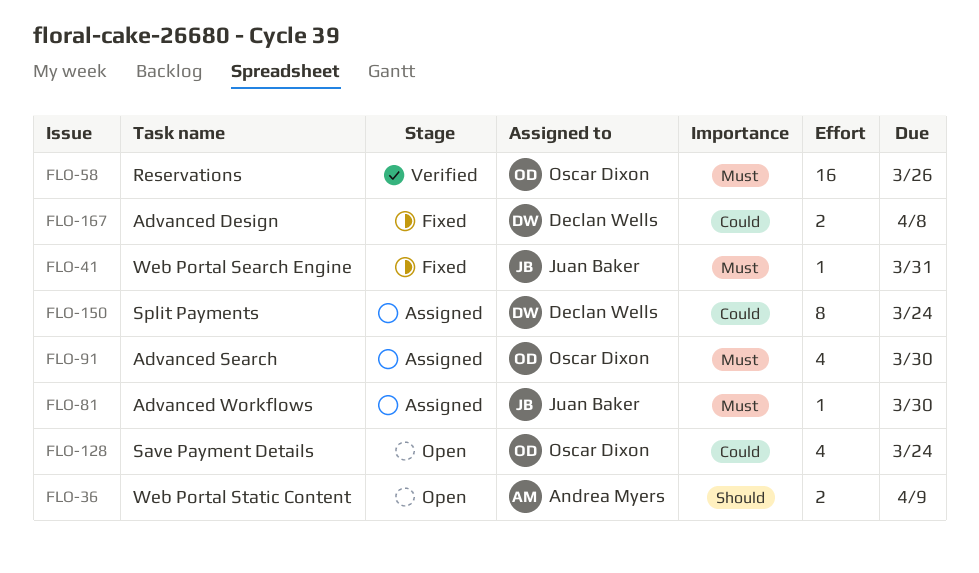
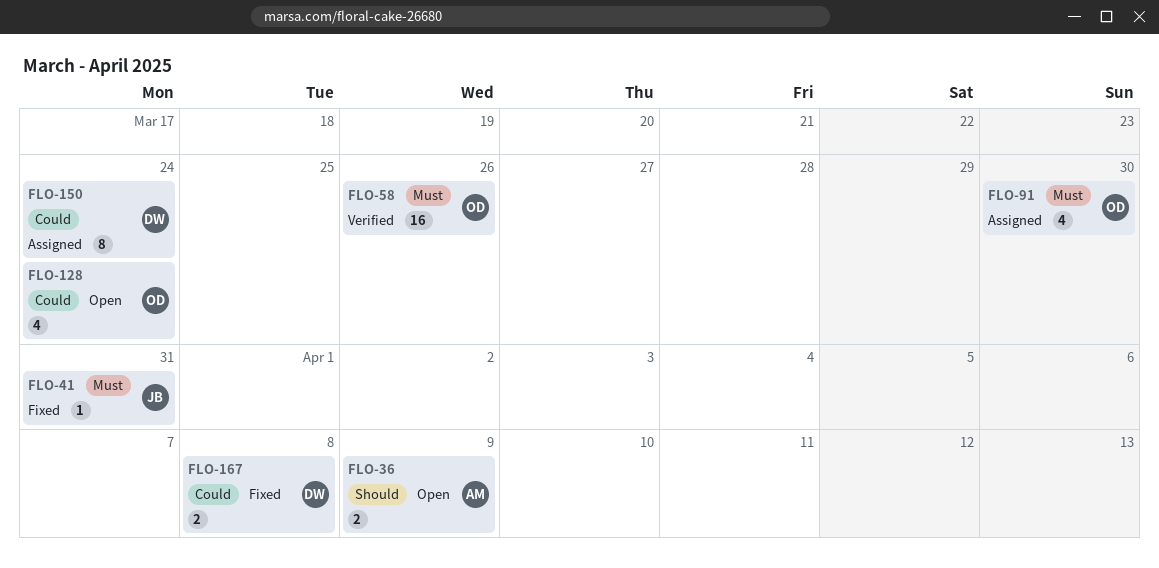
FLO-81: present -> none

